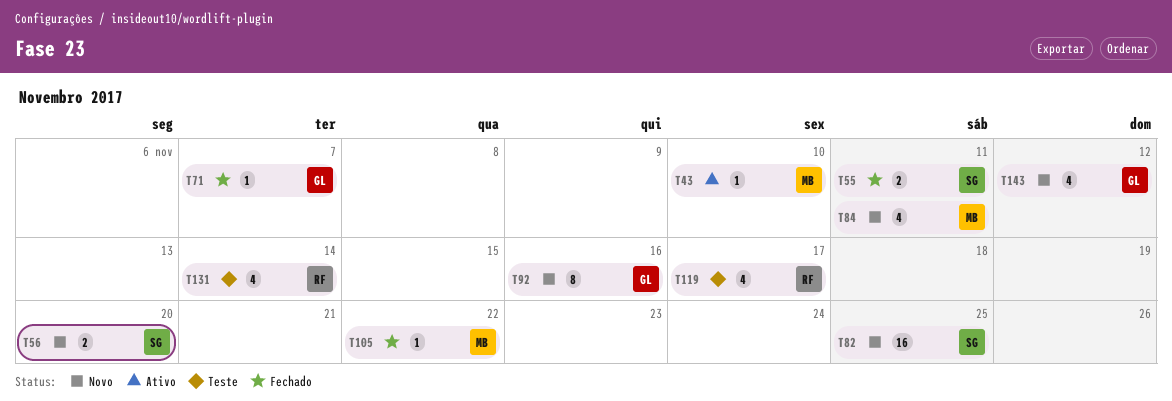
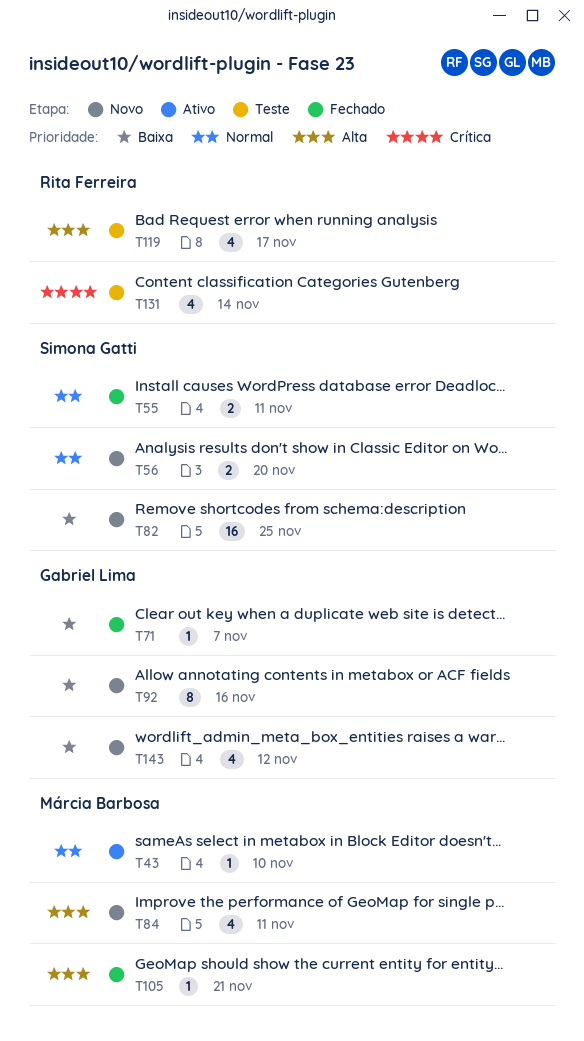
T105, due: Nov 22 -> Nov 21

